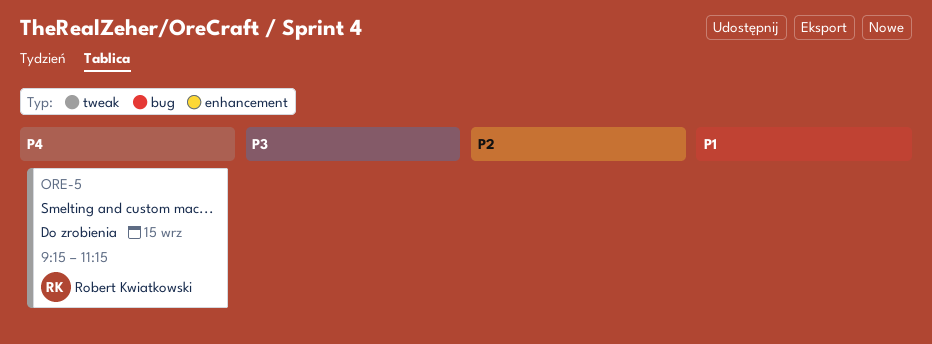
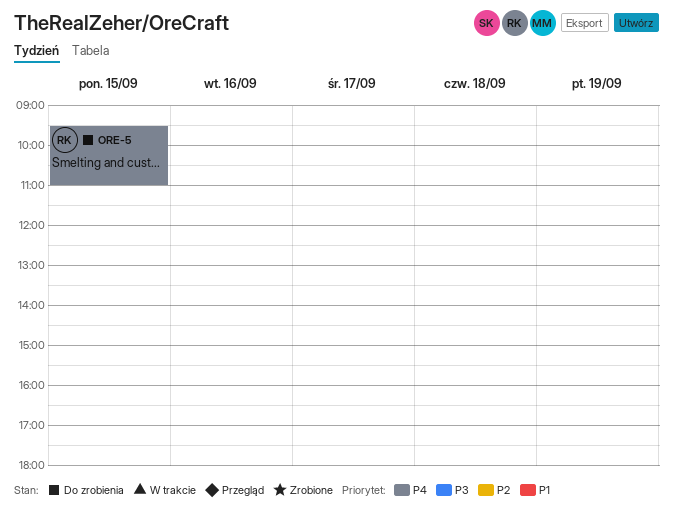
ORE-5, begins: 09:15 -> 09:30
ORE-5, ends: 11:15 -> 11:00

